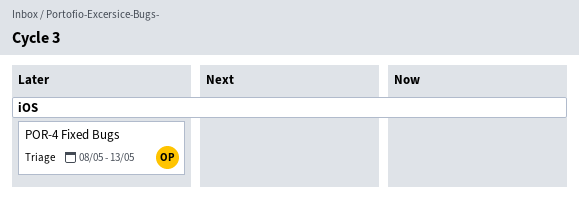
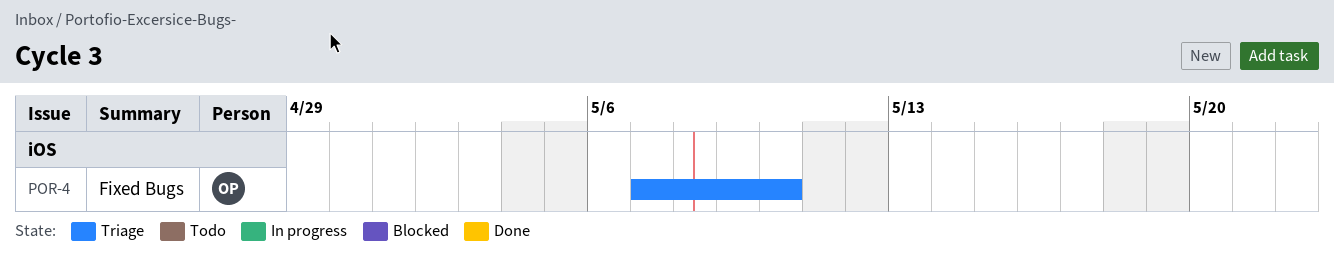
POR-4, start: May 8 -> May 7
POR-4, due: May 13 -> May 10

